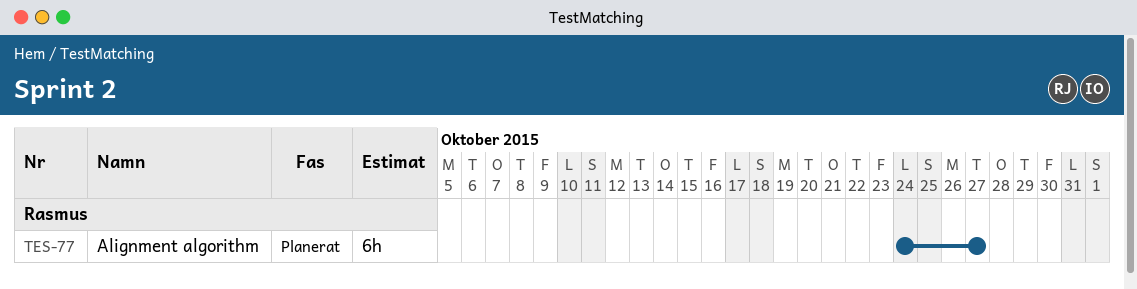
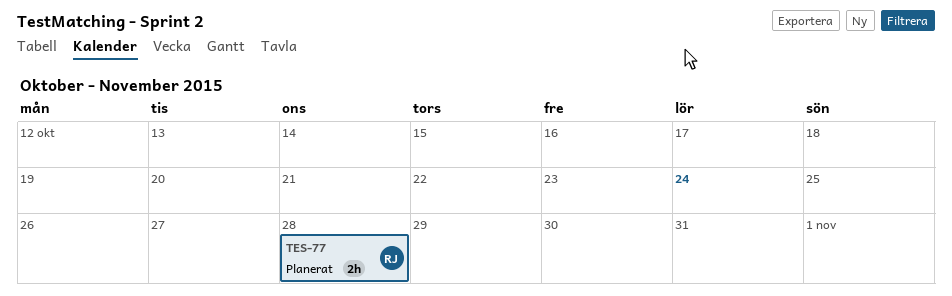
TES-77, estimate: 6h -> 2h
TES-77, due: Oct 27 -> Oct 28

